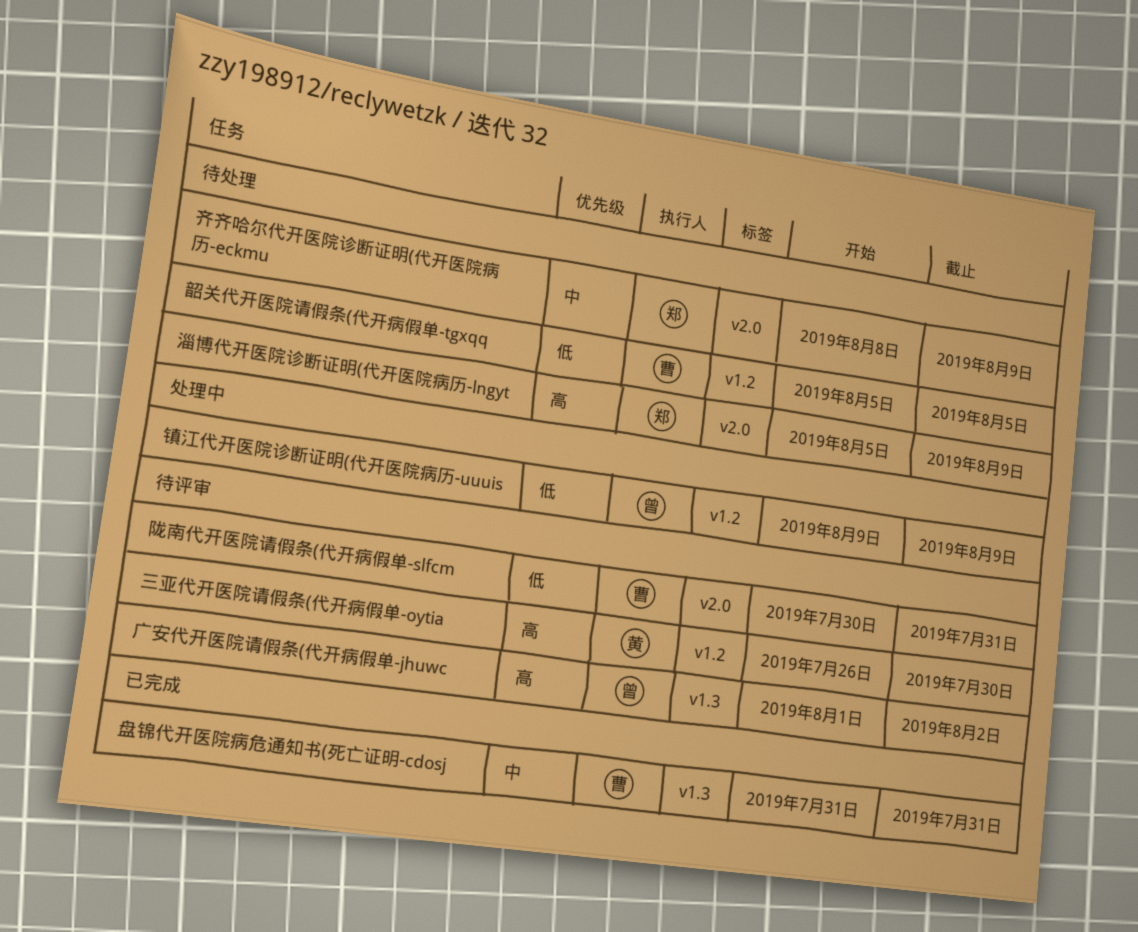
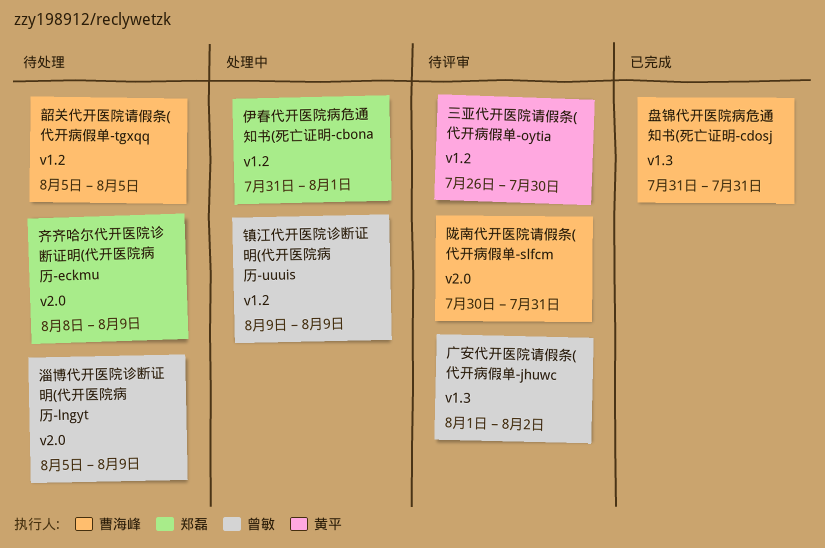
伊春代开医院病危通知书(死亡证明-cbona: none -> present
淄博代开医院诊断证明(代开医院病历-lngyt, owner: 郑磊 -> 曾敏

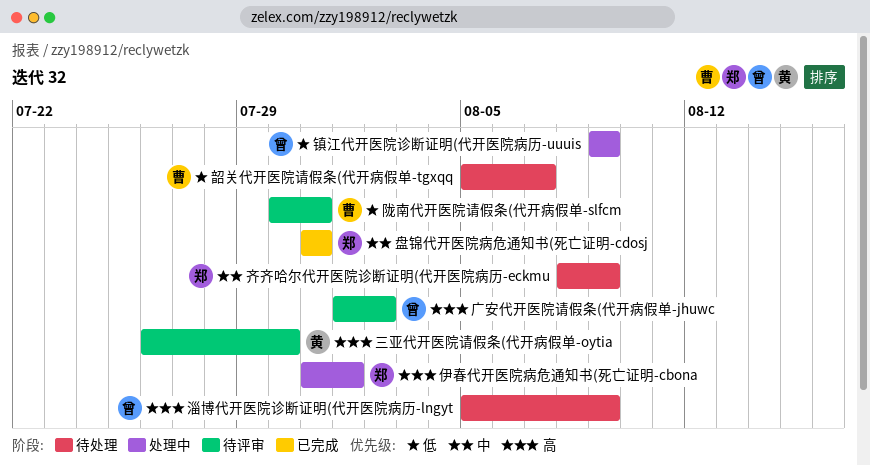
盘锦代开医院病危通知书(死亡证明-cdosj, owner: 曹海峰 -> 郑磊
韶关代开医院请假条(代开病假单-tgxqq, due: Aug 5 -> Aug 7

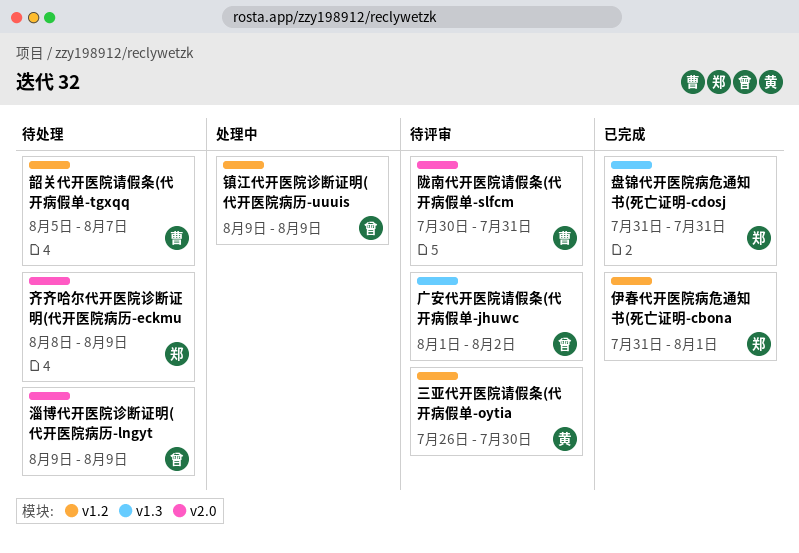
伊春代开医院病危通知书(死亡证明-cbona, status: 处理中 -> 已完成
淄博代开医院诊断证明(代开医院病历-lngyt, start: Aug 5 -> Aug 9

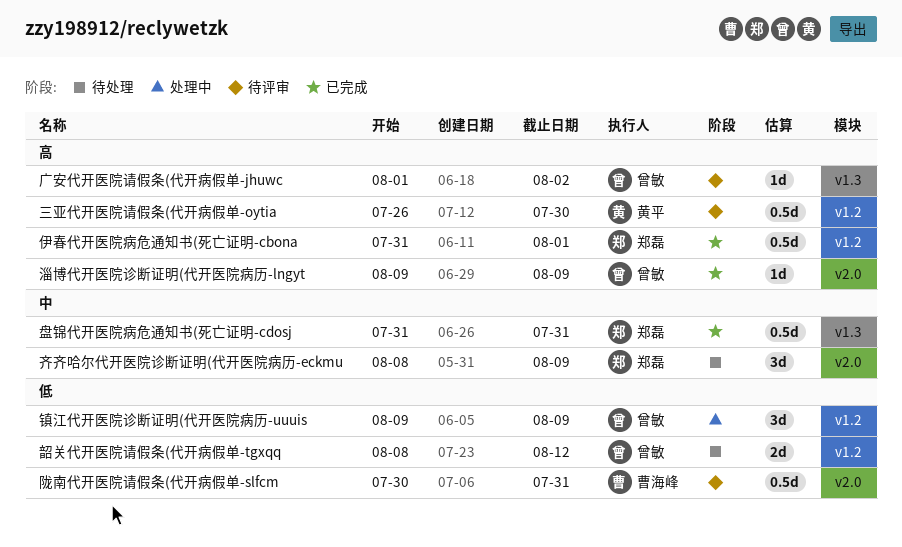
淄博代开医院诊断证明(代开医院病历-lngyt, status: 待处理 -> 已完成
韶关代开医院请假条(代开病假单-tgxqq, owner: 曹海峰 -> 曾敏
韶关代开医院请假条(代开病假单-tgxqq, start: Aug 5 -> Aug 8
韶关代开医院请假条(代开病假单-tgxqq, due: Aug 7 -> Aug 12

